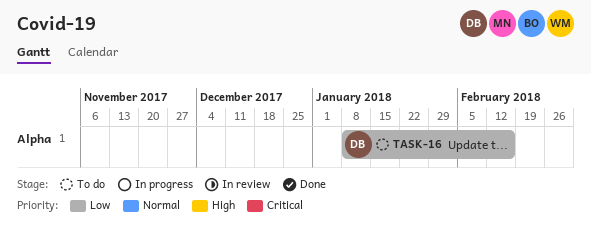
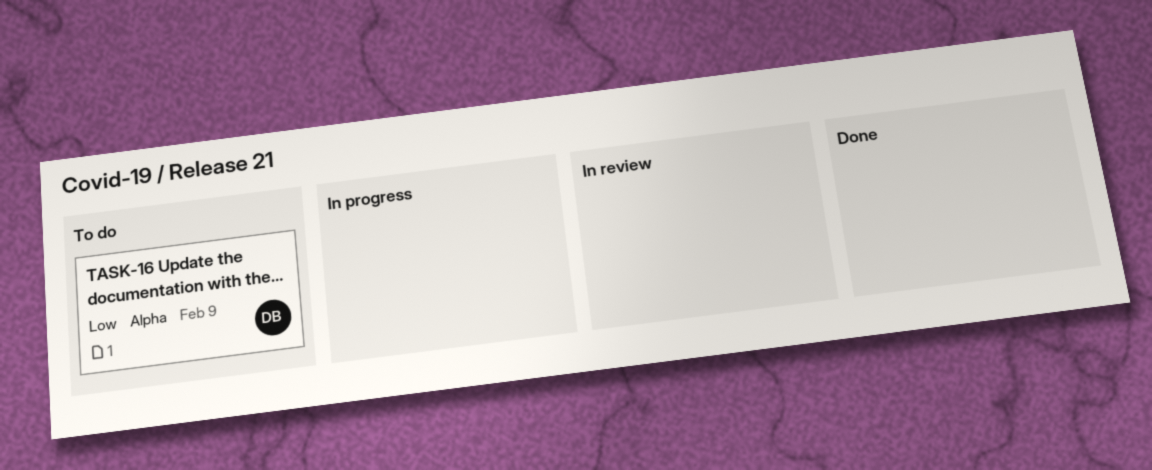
TASK-16, due: Feb 16 -> Feb 9

